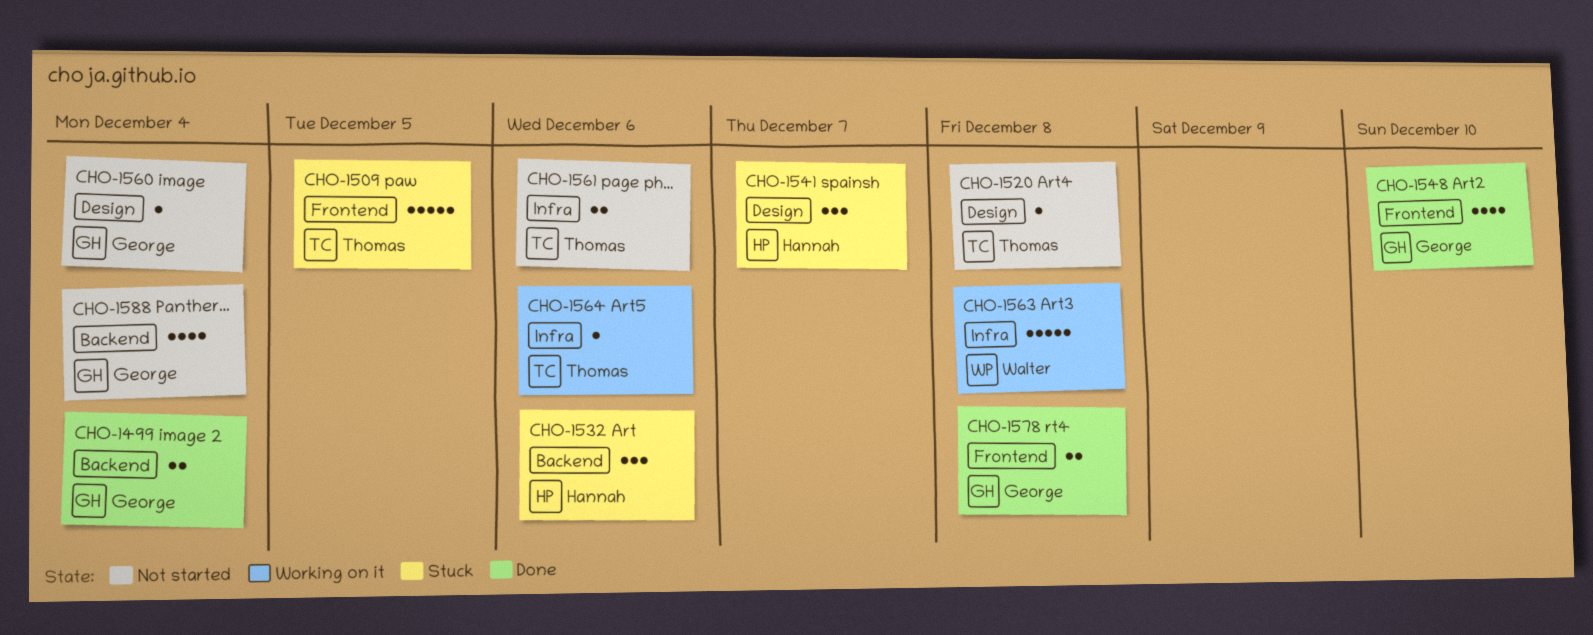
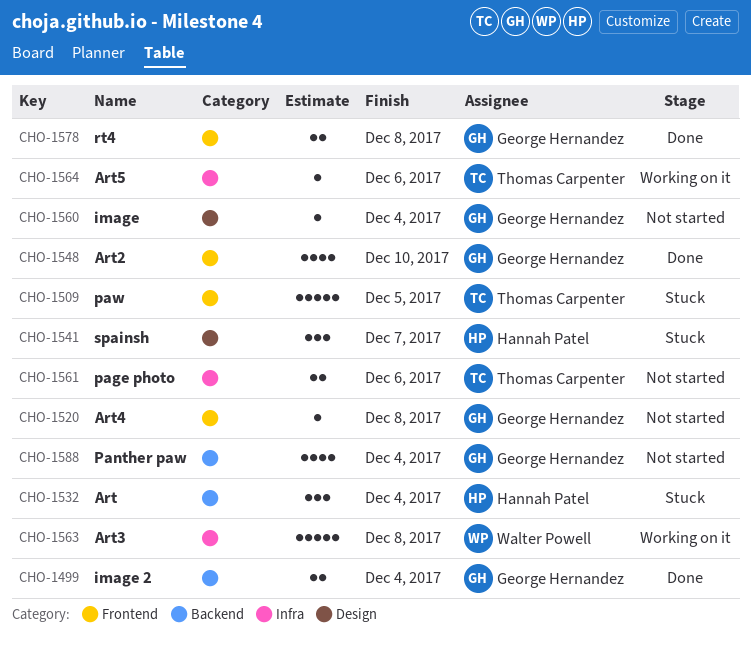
CHO-1520, owner: Thomas Carpenter -> George Hernandez
CHO-1520, label: Design -> Frontend
CHO-1532, due: Dec 6 -> Dec 4

